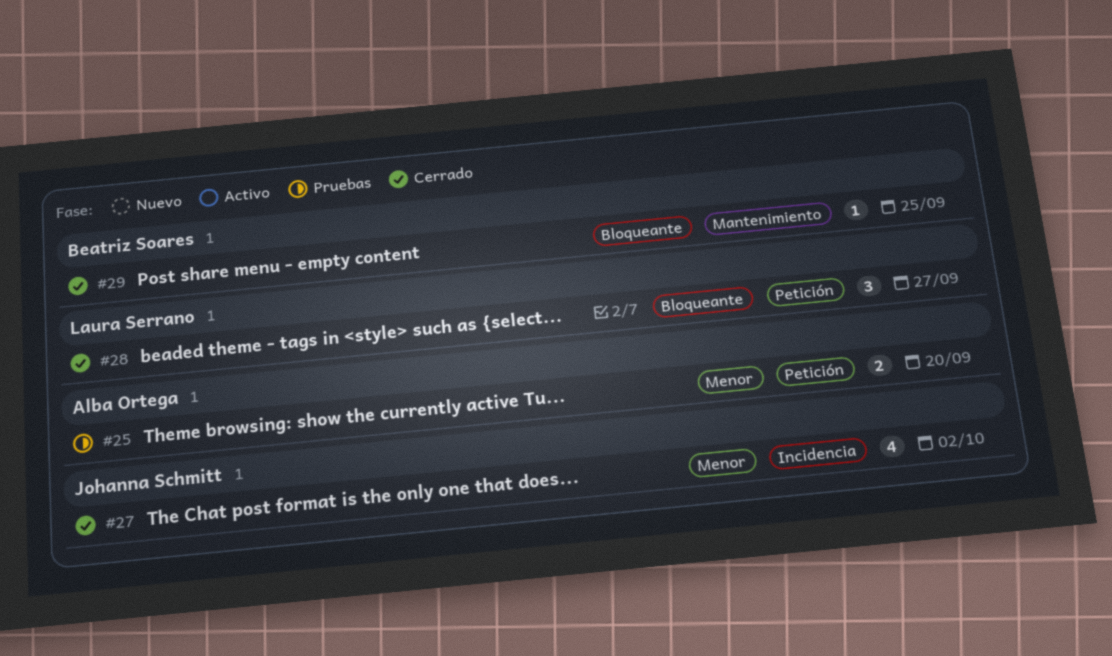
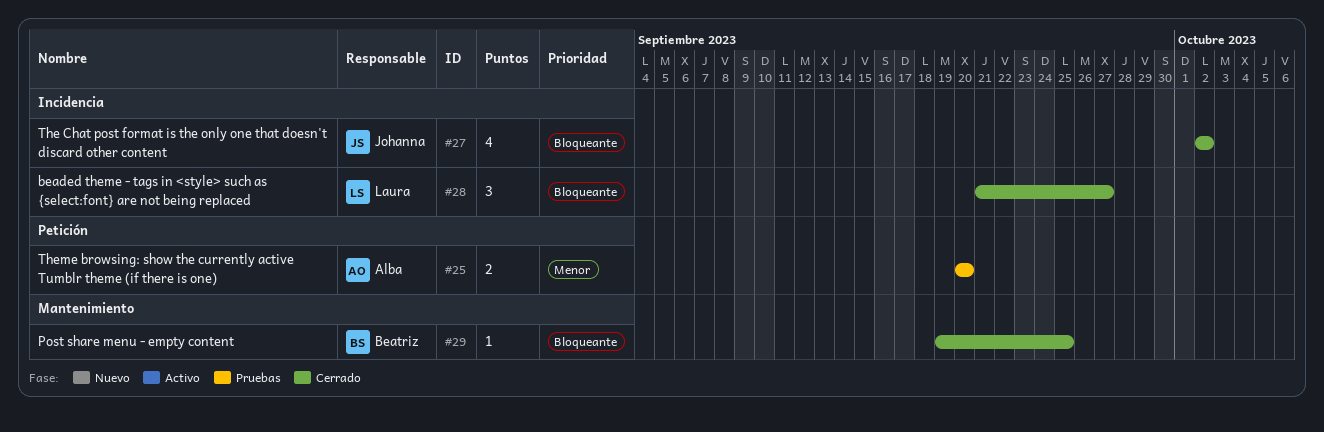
#27, priority: Menor -> Bloqueante
#28, label: Petición -> Incidencia

